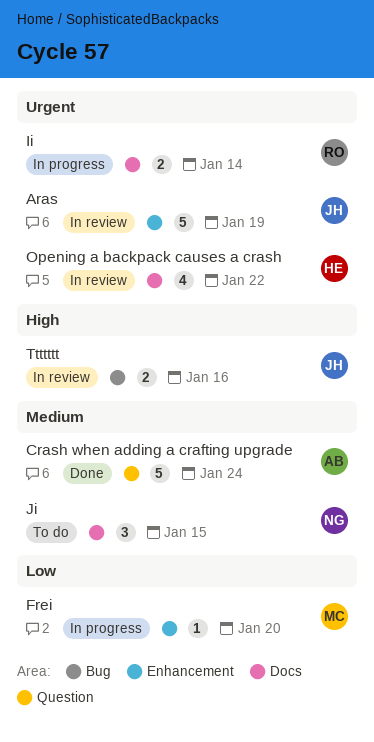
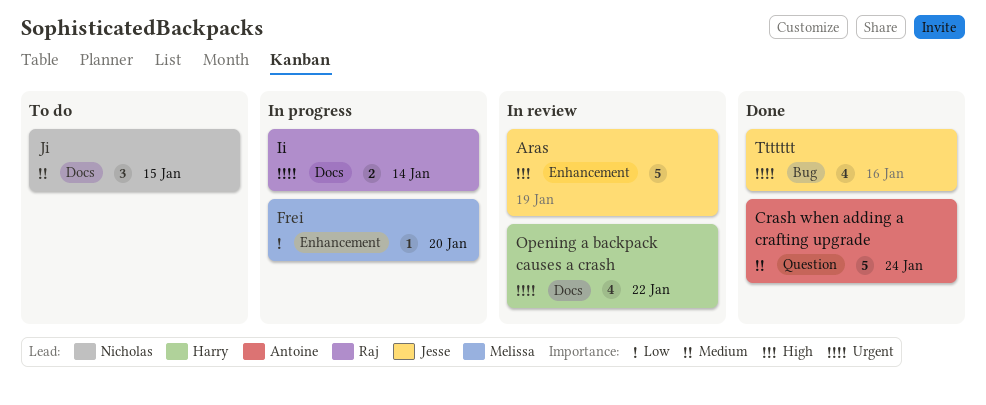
Aras, priority: Urgent -> High
Ttttttt, status: In review -> Done
Ttttttt, priority: High -> Urgent
Ttttttt, estimate: 2 -> 4

